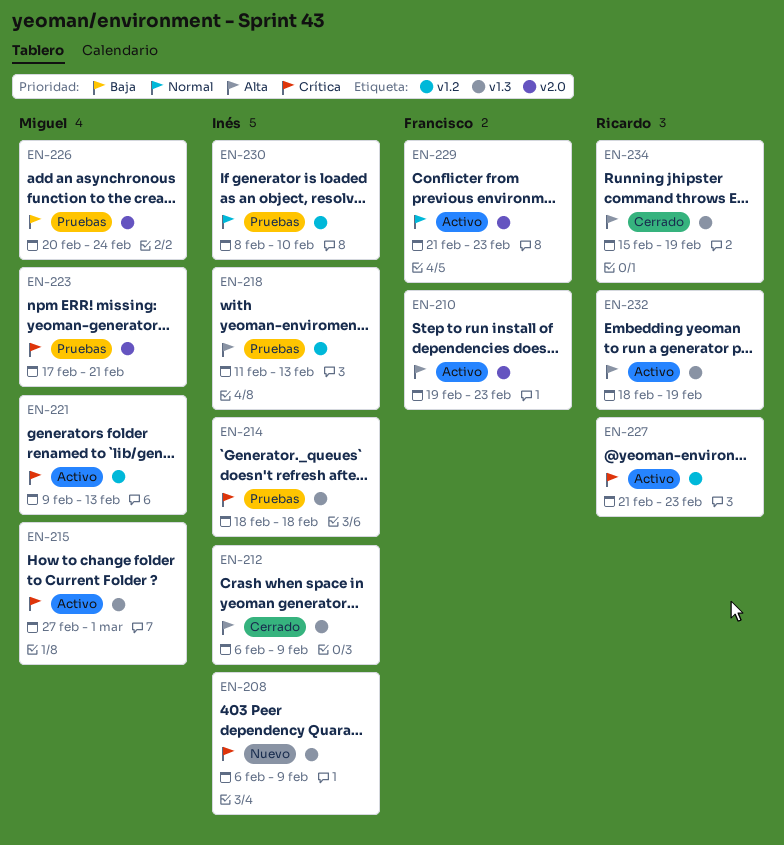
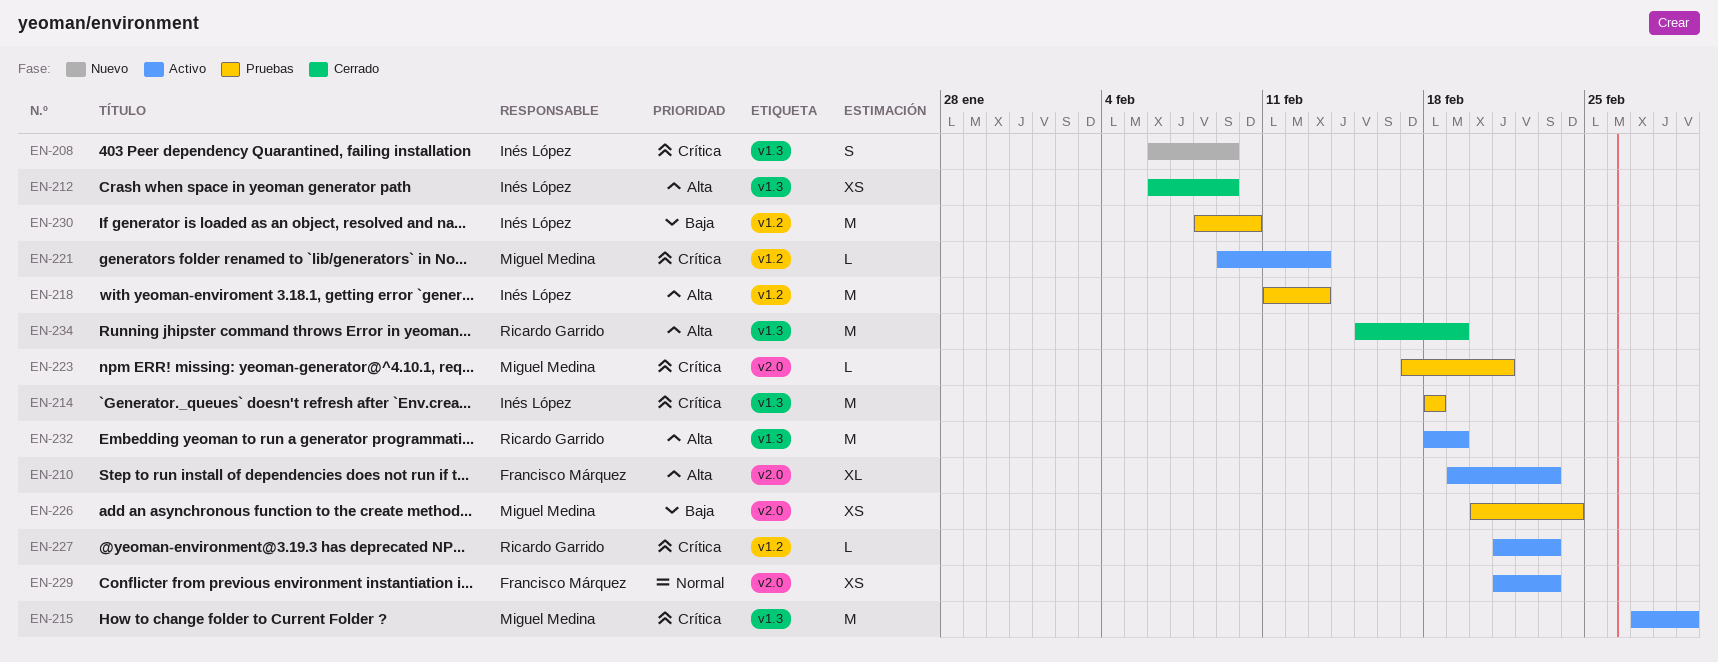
EN-230, priority: Normal -> Baja

